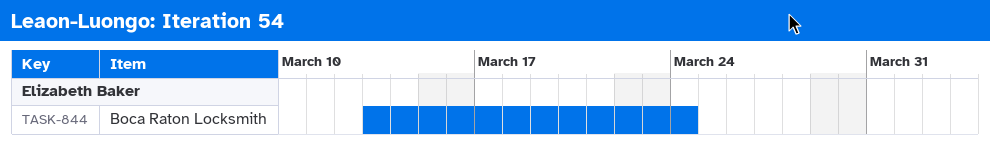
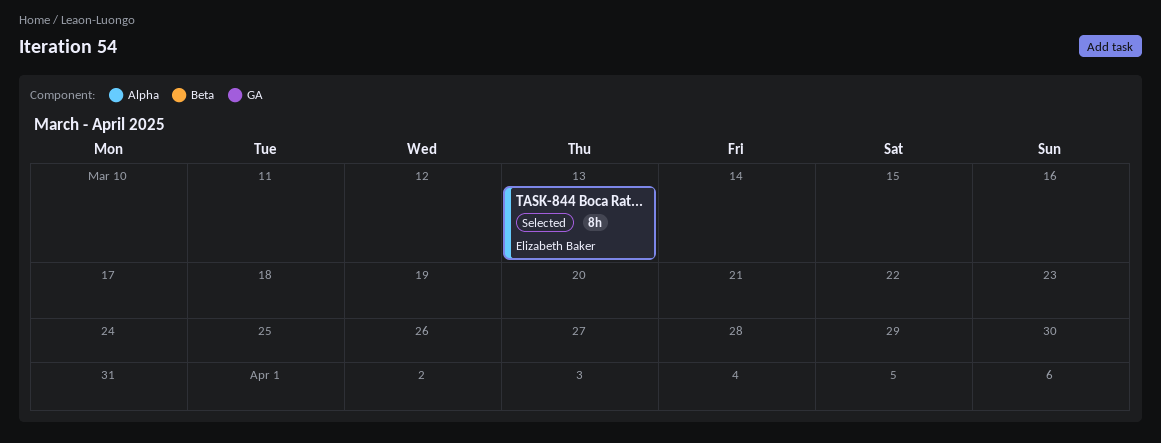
TASK-844, due: Mar 24 -> Mar 13

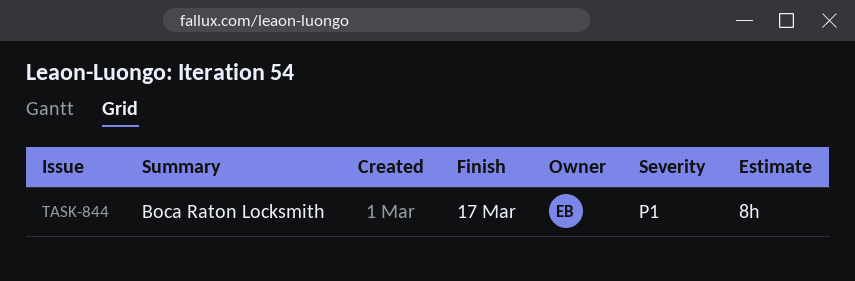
TASK-844, due: Mar 13 -> Mar 17

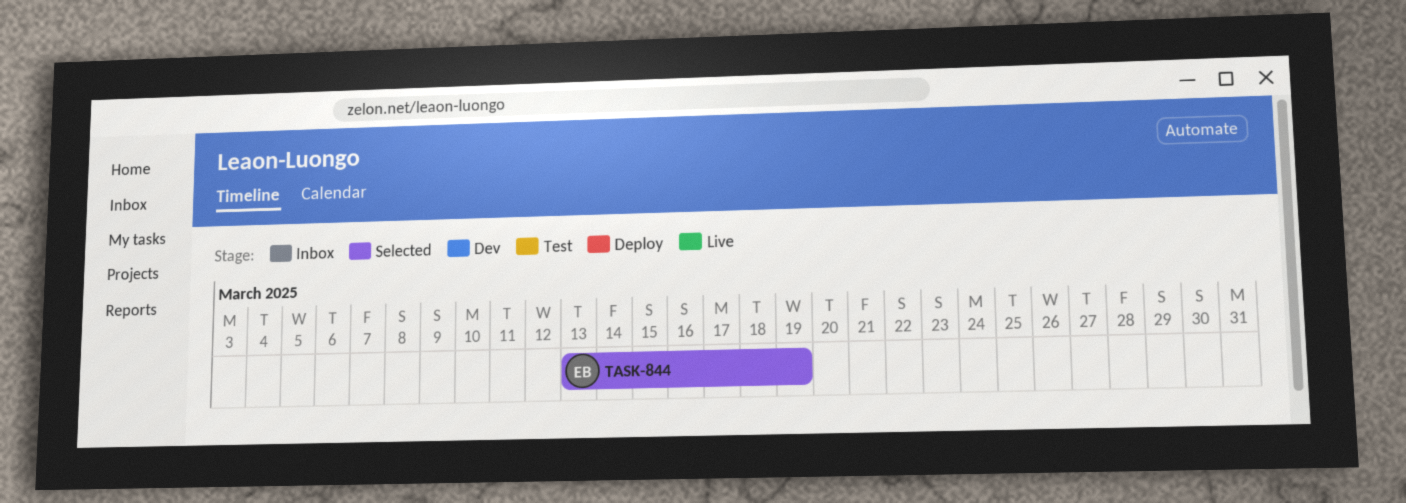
TASK-844, due: Mar 17 -> Mar 19

